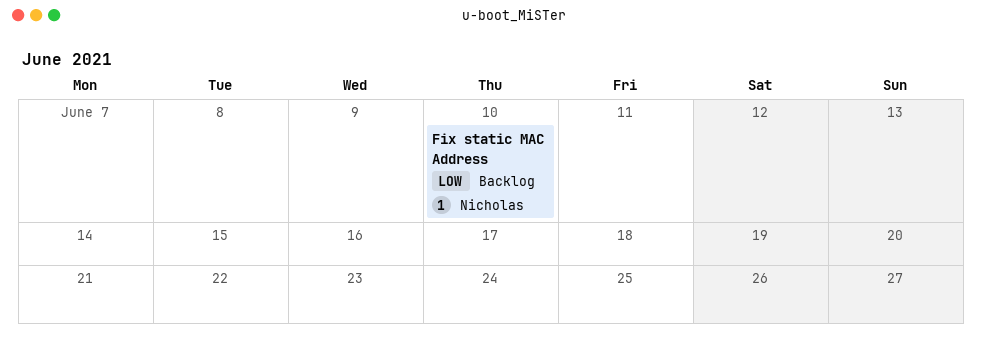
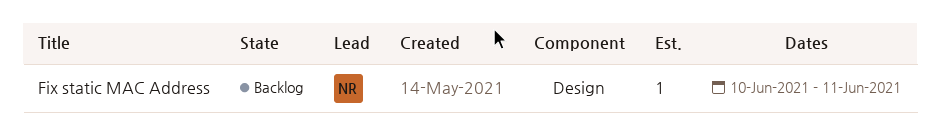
Fix static MAC Address, due: Jun 10 -> Jun 11

